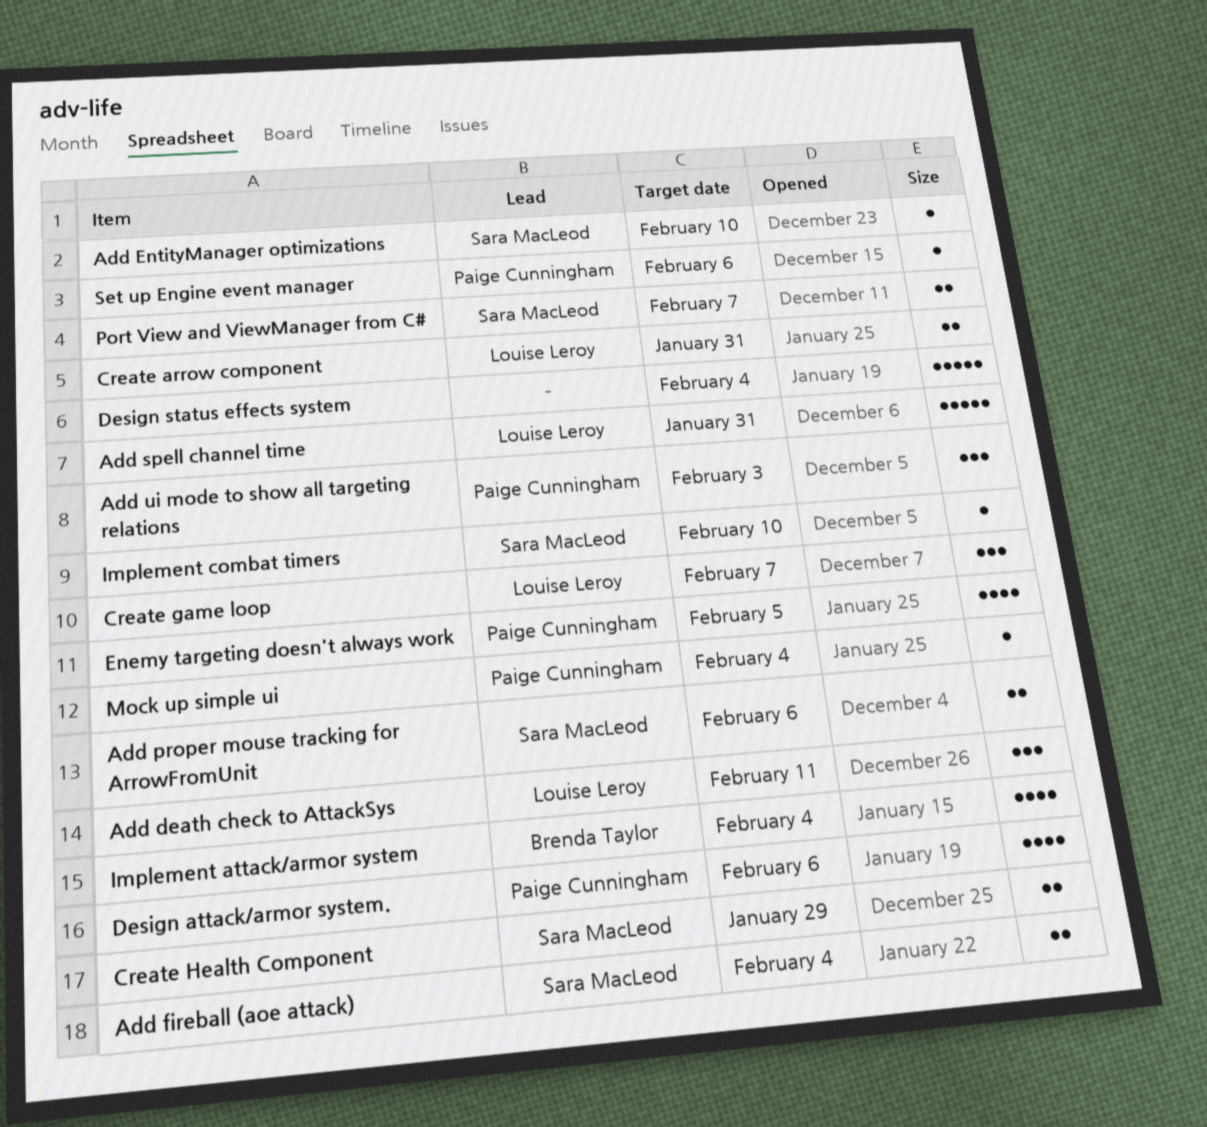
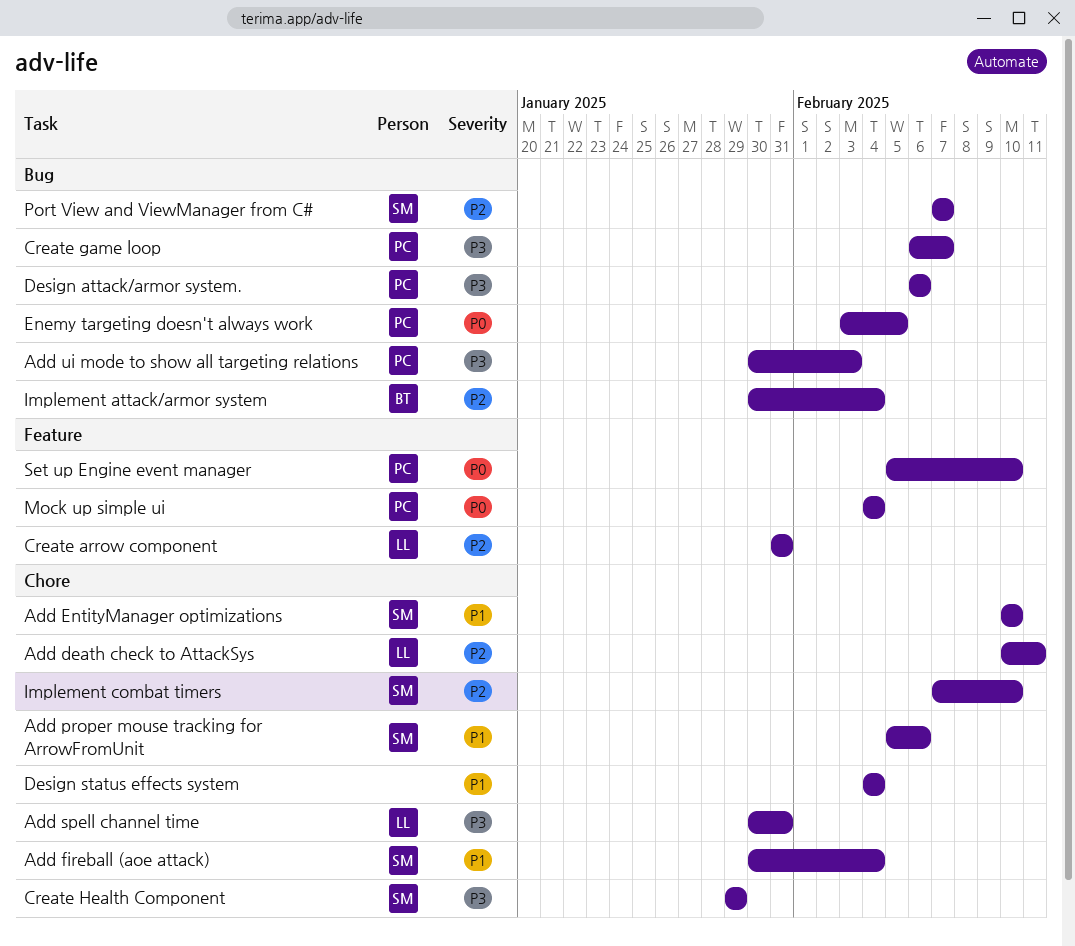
Create game loop, owner: Louise Leroy -> Paige Cunningham
Set up Engine event manager, due: Feb 6 -> Feb 10

